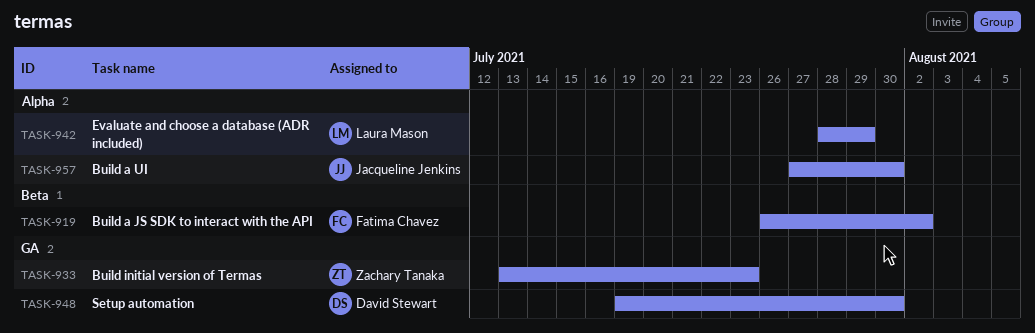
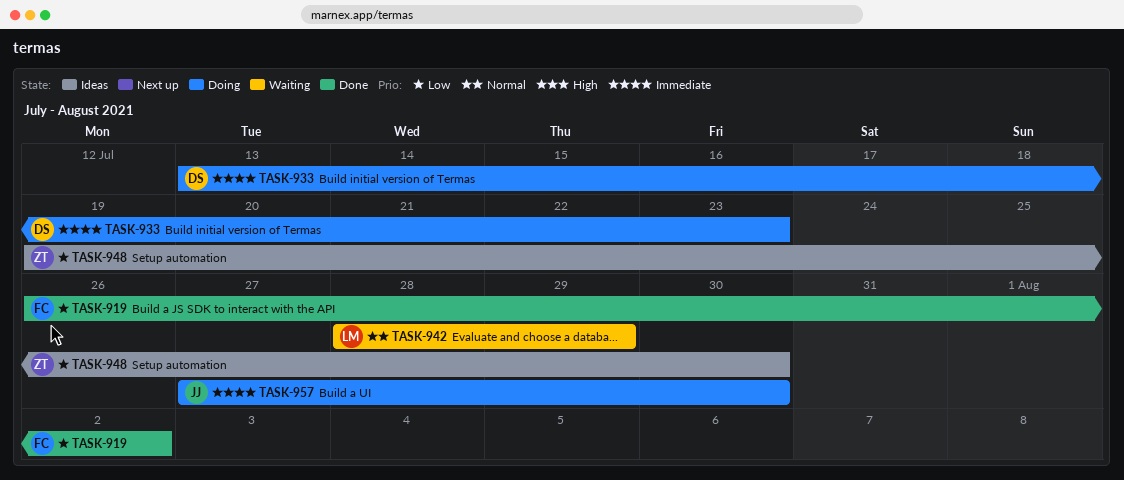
TASK-933, owner: Zachary Tanaka -> David Stewart
TASK-948, owner: David Stewart -> Zachary Tanaka

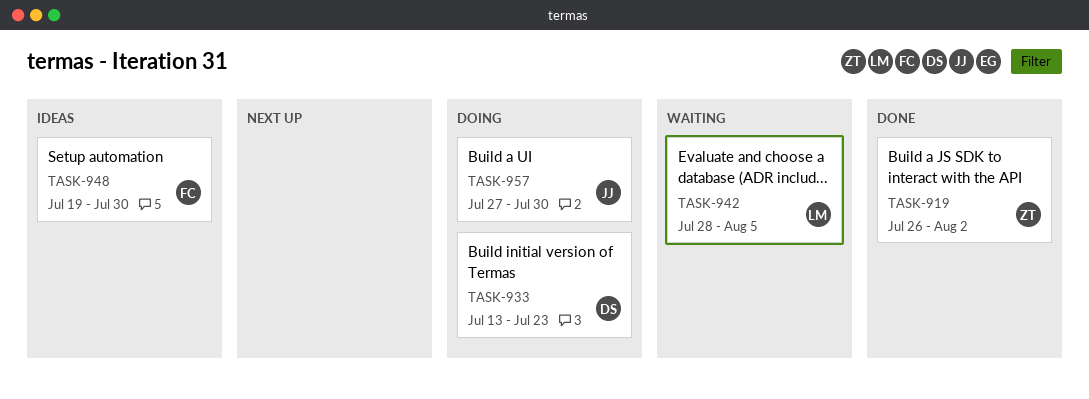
TASK-919, owner: FC -> ZT
TASK-942, due: Jul 29 -> Aug 5
TASK-948, owner: ZT -> FC

